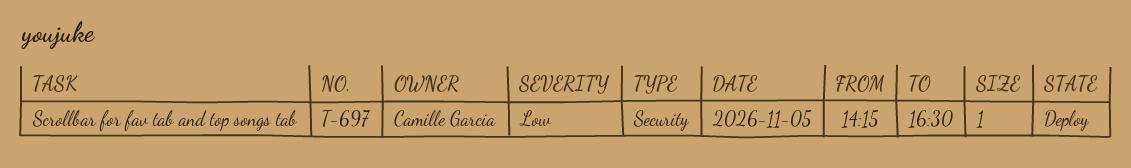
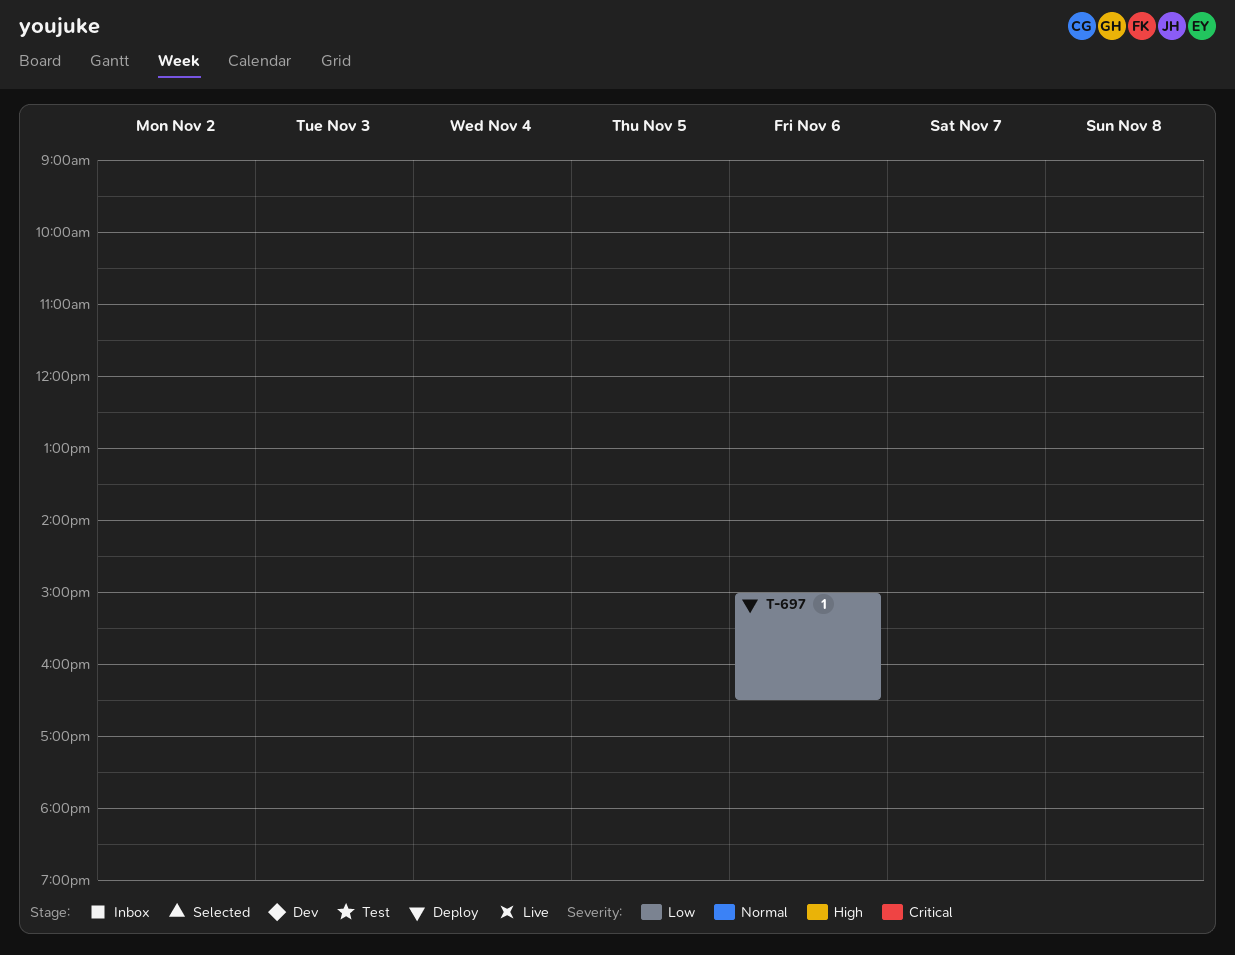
T-697, day: Nov 5 -> Nov 6
T-697, begins: 14:15 -> 15:00

